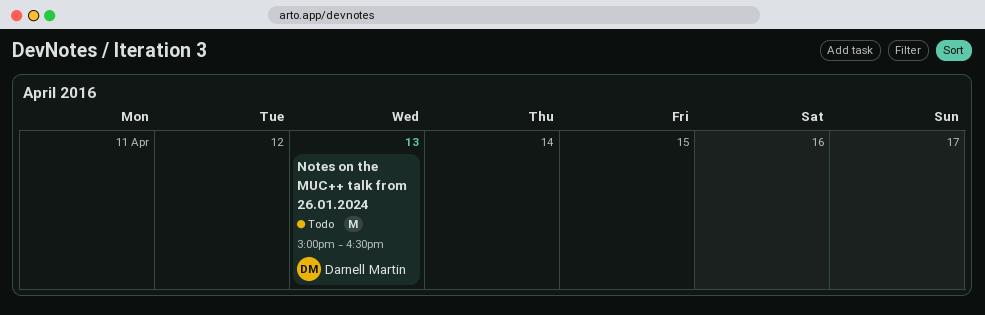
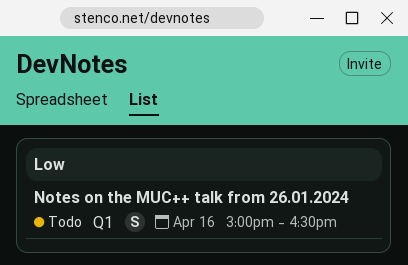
Notes on the MUC++ talk from 26.01.2024, estimate: M -> S
Notes on the MUC++ talk from 26.01.2024, day: Apr 13 -> Apr 16

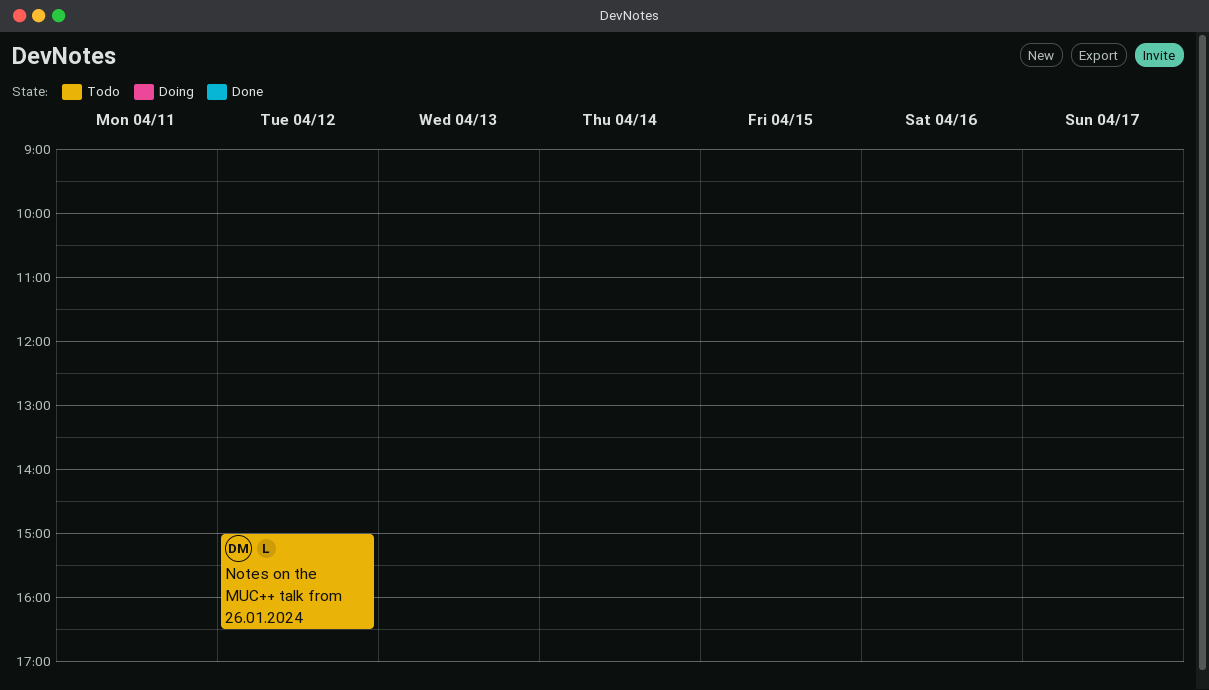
Notes on the MUC++ talk from 26.01.2024, estimate: S -> L
Notes on the MUC++ talk from 26.01.2024, day: Apr 16 -> Apr 12

